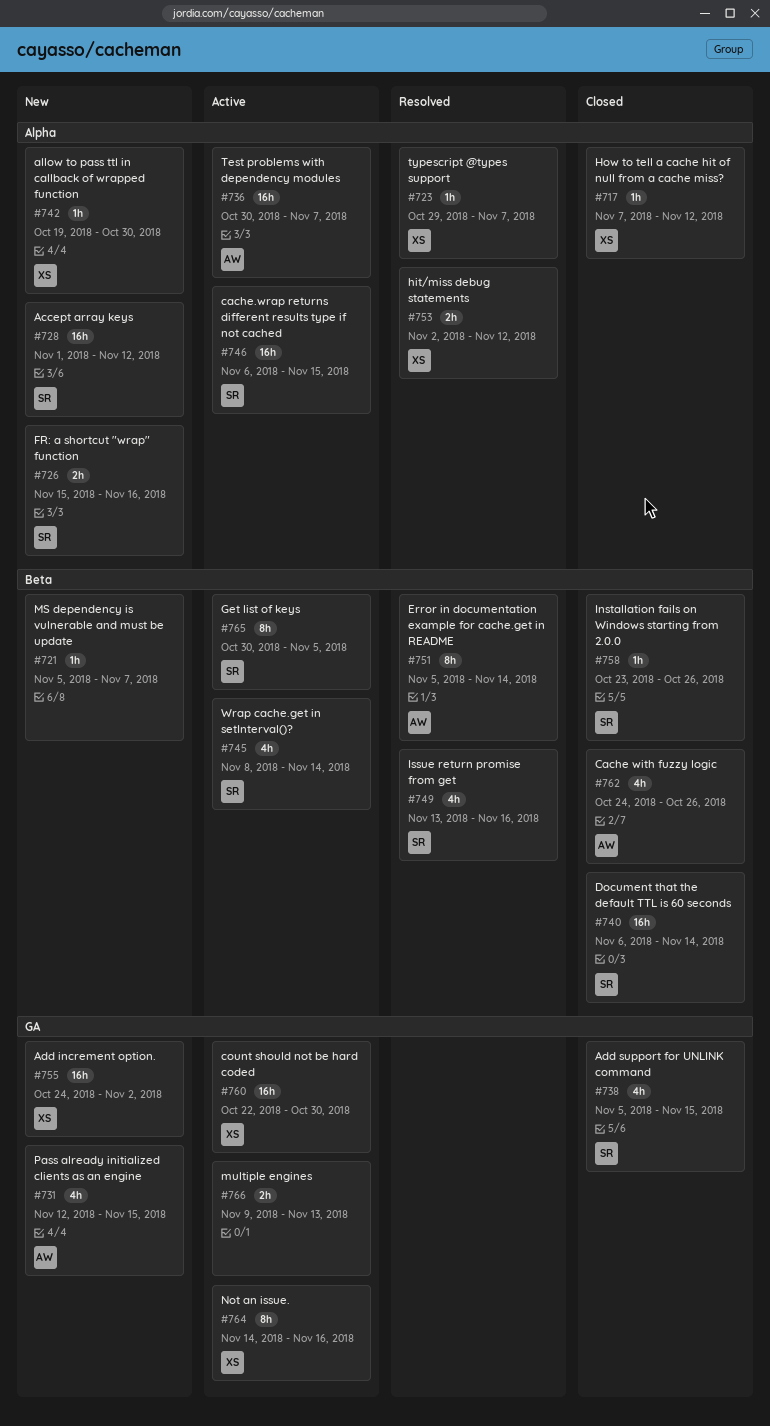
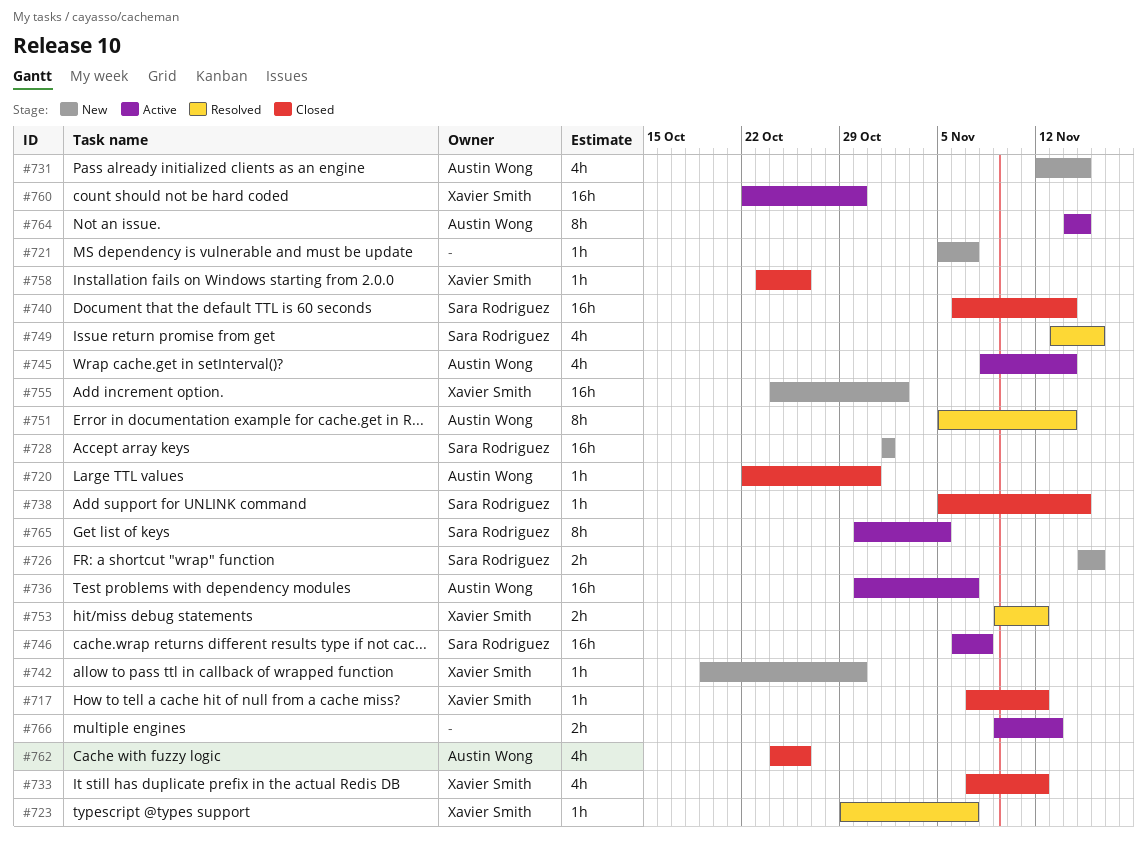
#720: none -> present
#728, due: Nov 12 -> Nov 1
#733: none -> present
#738, estimate: 4h -> 1h
#745, owner: Sara Rodriguez -> Austin Wong
#746, due: Nov 15 -> Nov 8
#753, start: Nov 2 -> Nov 9
#758, owner: Sara Rodriguez -> Xavier Smith
#764, owner: Xavier Smith -> Austin Wong
#764, due: Nov 16 -> Nov 15

